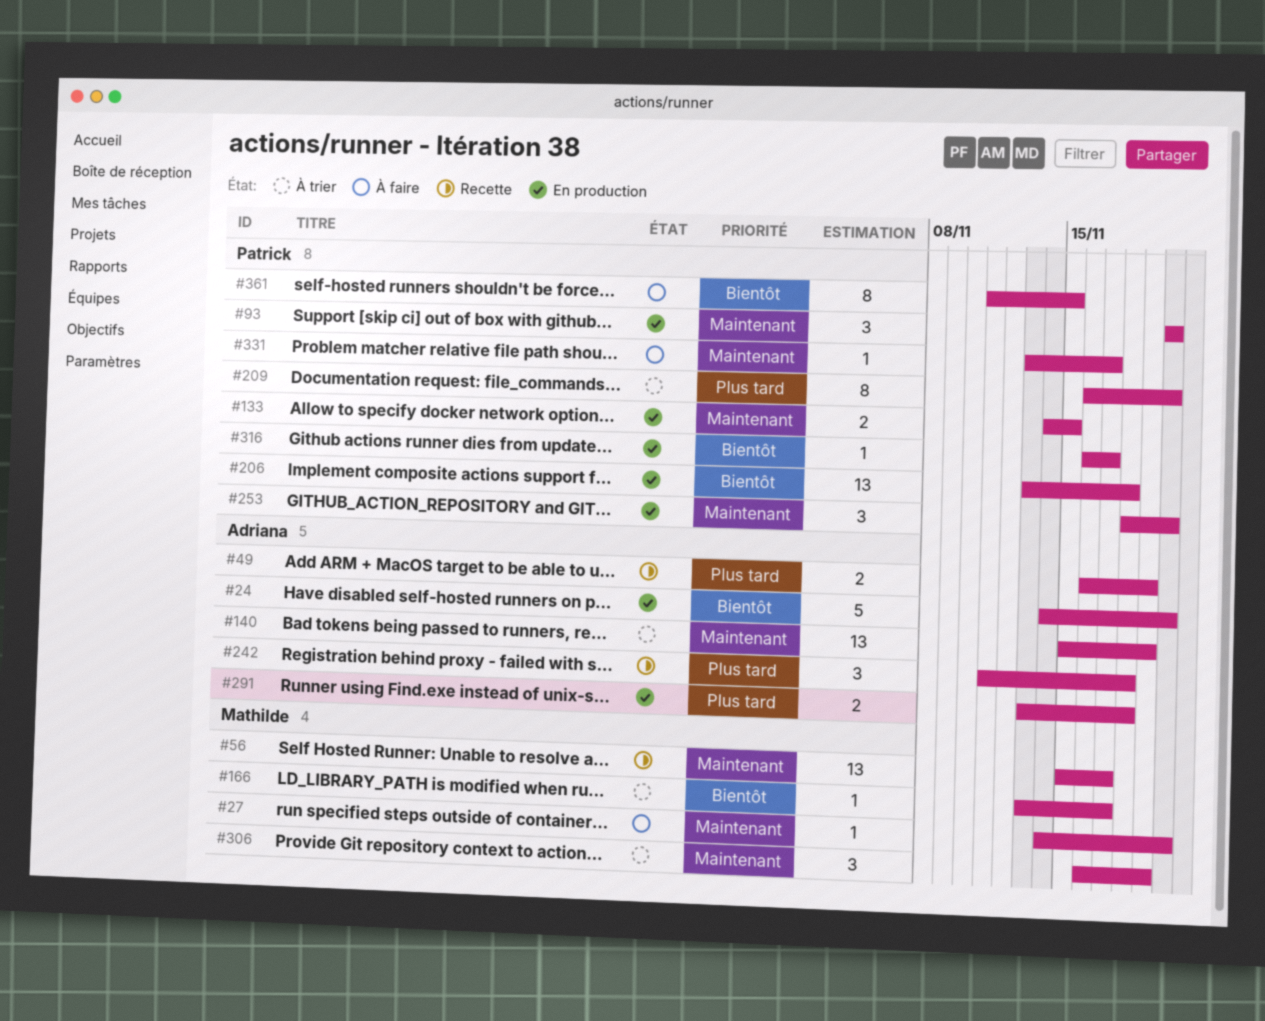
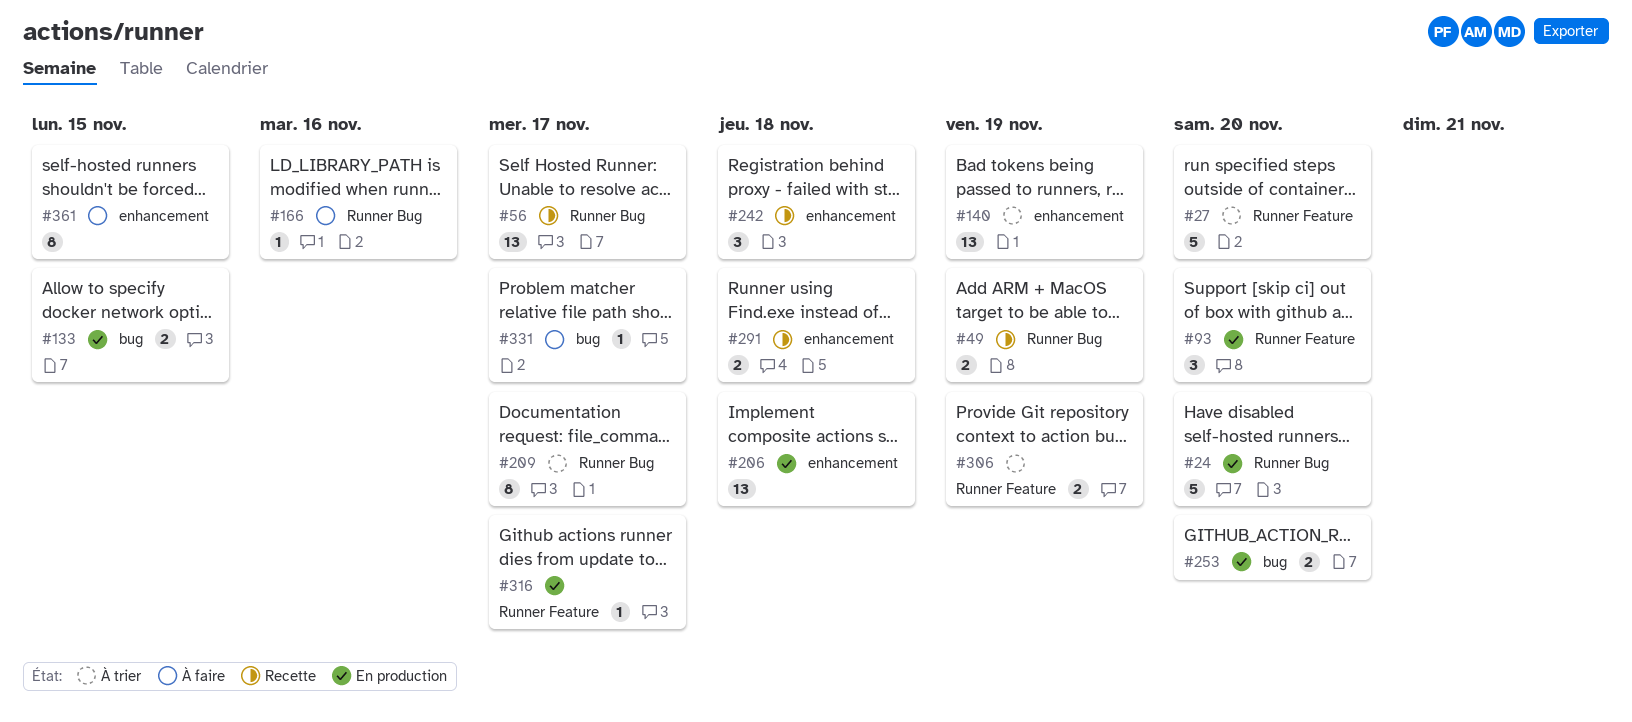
#27, status: À faire -> À trier
#27, estimate: 1 -> 5
#166, status: À trier -> À faire
#166, due: Nov 17 -> Nov 16
#209, due: Nov 20 -> Nov 17
#253, estimate: 3 -> 2
#291, status: En production -> Recette
#306, estimate: 3 -> 2

